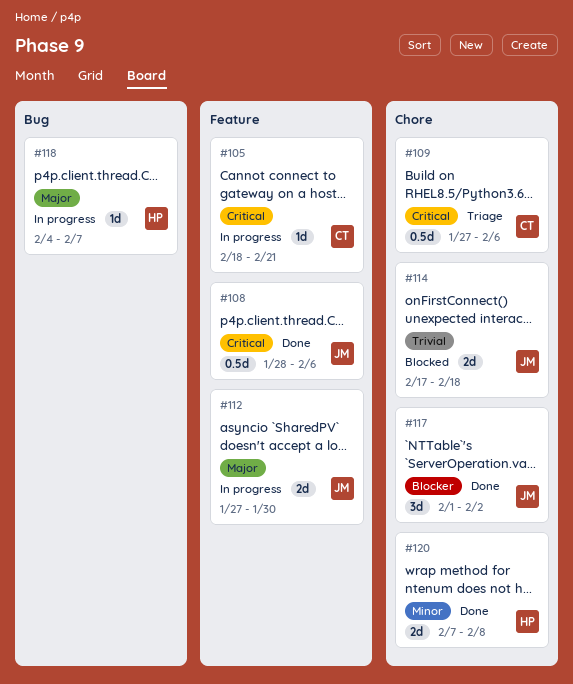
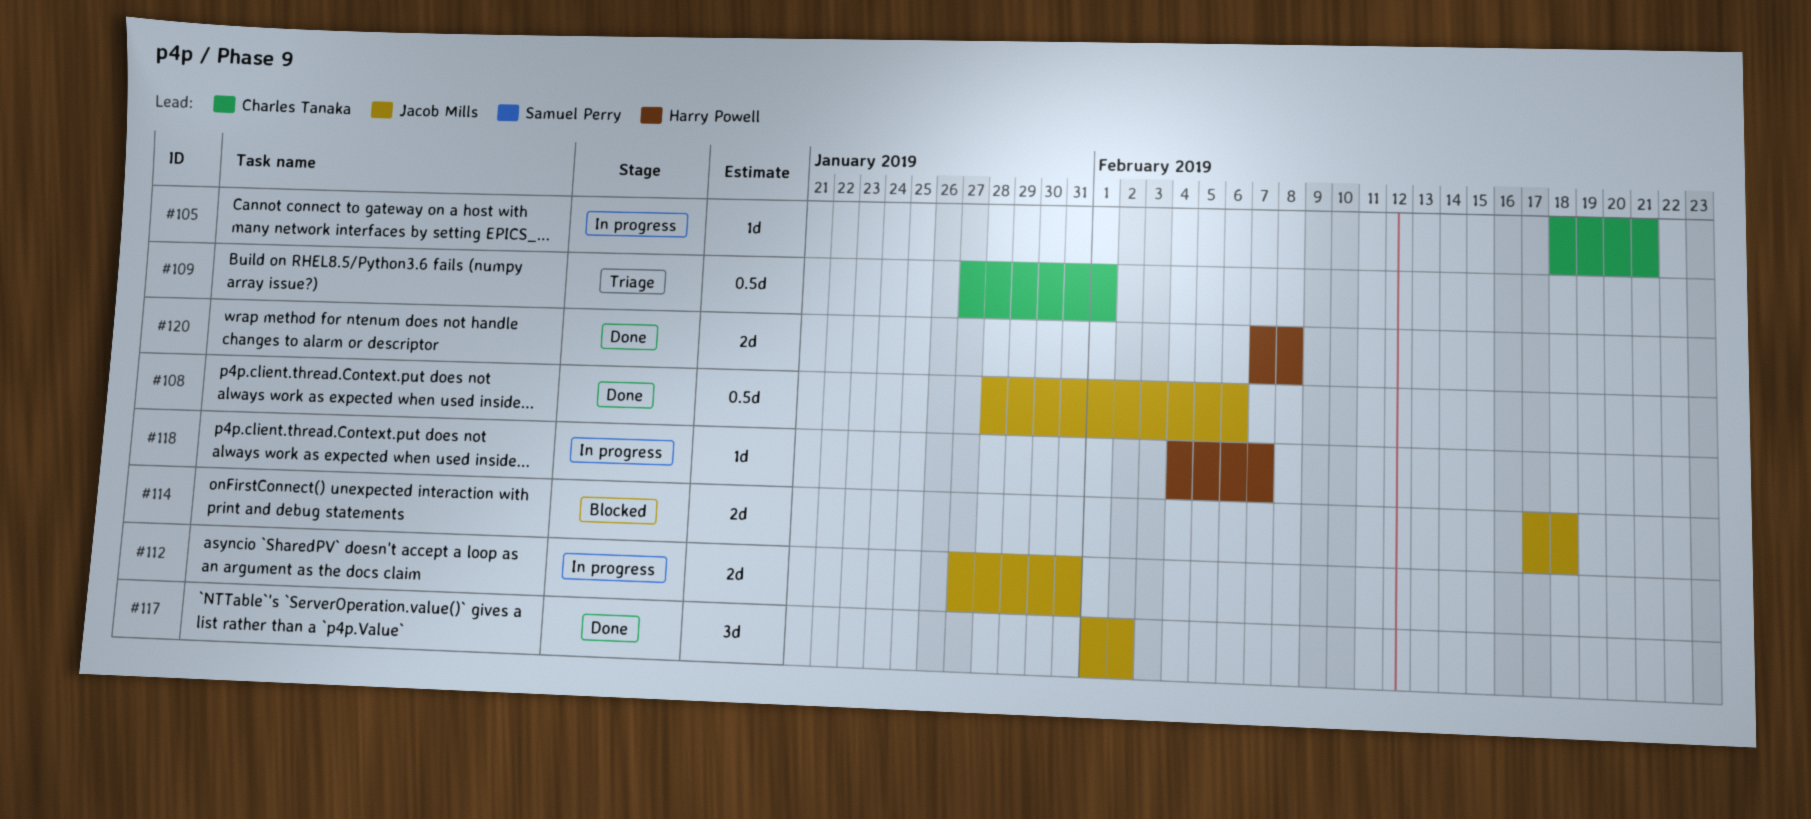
#109, due: Feb 6 -> Feb 1
#112, due: Jan 30 -> Jan 31

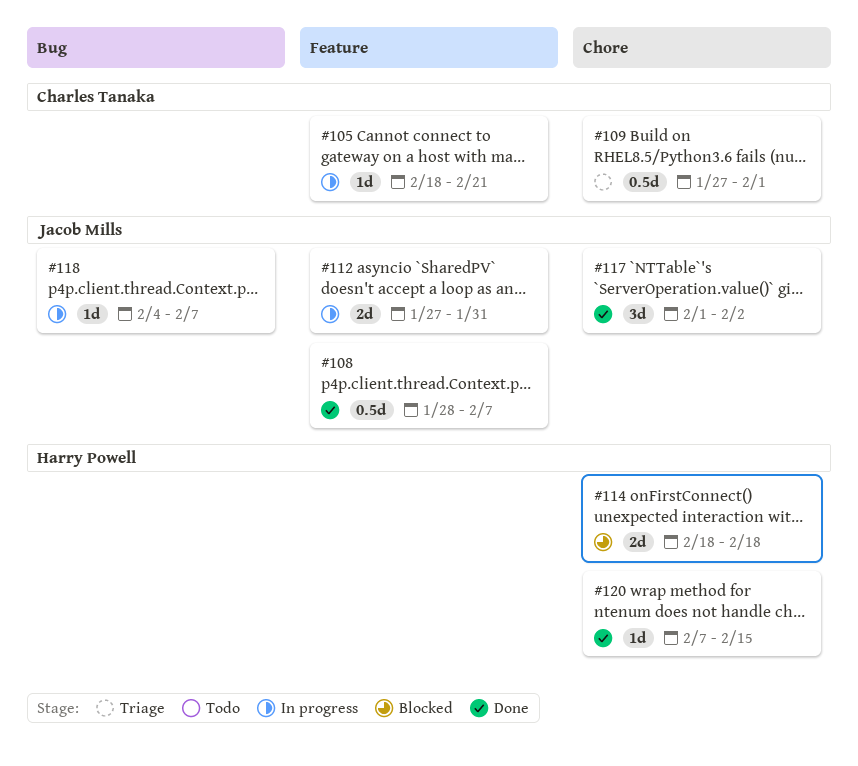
#108, due: Feb 6 -> Feb 7
#114, owner: Jacob Mills -> Harry Powell
#114, start: Feb 17 -> Feb 18
#118, owner: Harry Powell -> Jacob Mills
#120, estimate: 2d -> 1d
#120, due: Feb 8 -> Feb 15

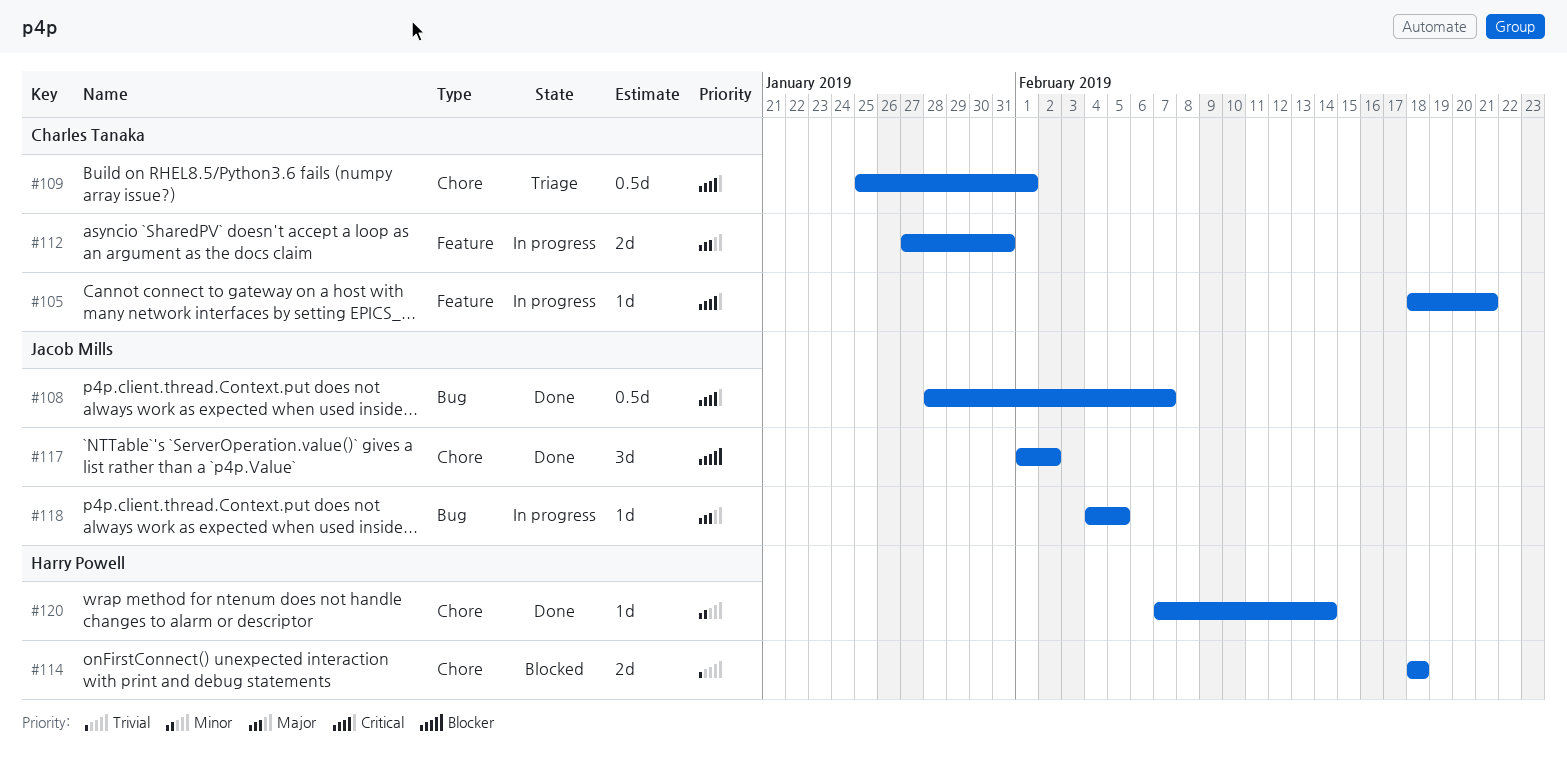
#108, label: Feature -> Bug
#109, start: Jan 27 -> Jan 25
#112, owner: Jacob Mills -> Charles Tanaka
#118, due: Feb 7 -> Feb 5
#120, due: Feb 15 -> Feb 14

